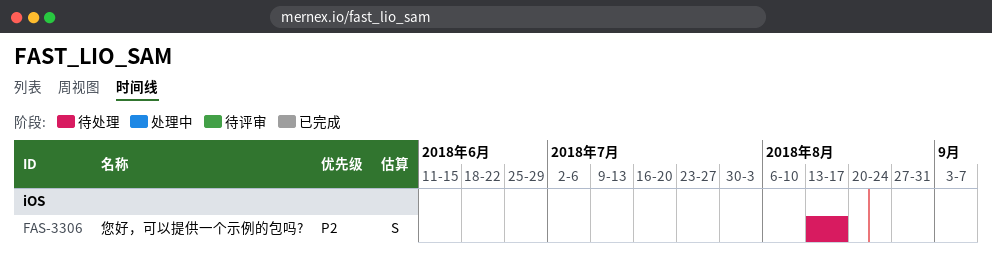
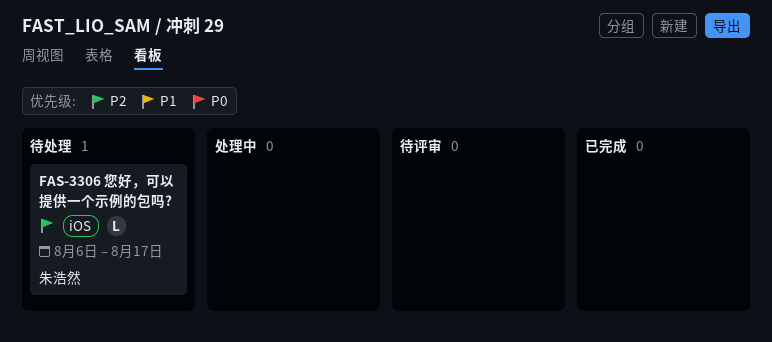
FAS-3306, estimate: S -> L
FAS-3306, start: Aug 13 -> Aug 6

